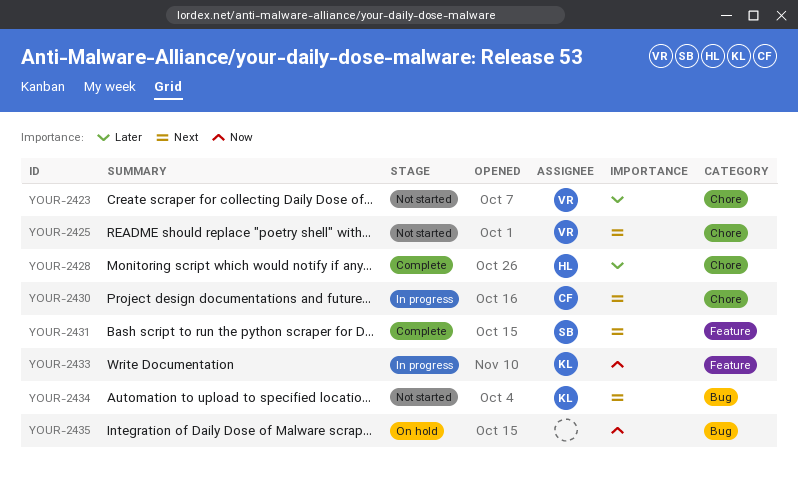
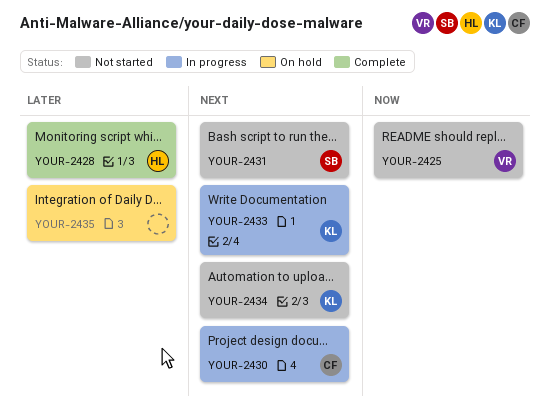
YOUR-2423: present -> none
YOUR-2425, priority: Next -> Now
YOUR-2431, status: Complete -> Not started
YOUR-2433, priority: Now -> Next
YOUR-2435, priority: Now -> Later

